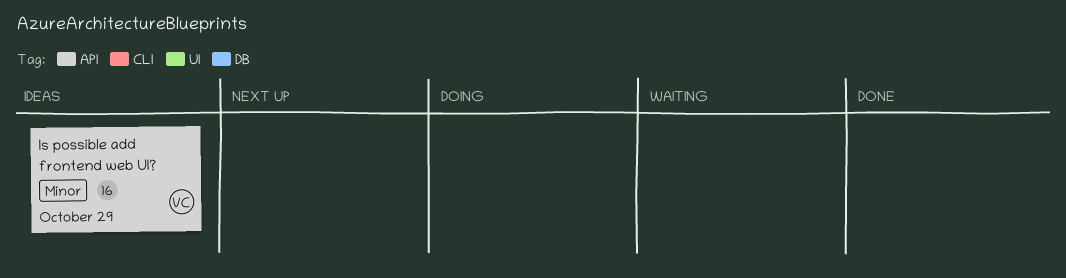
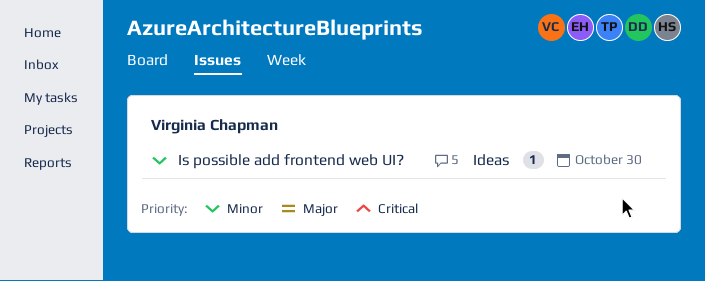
Is possible add frontend web UI?, estimate: 16 -> 1
Is possible add frontend web UI?, due: Oct 29 -> Oct 30

